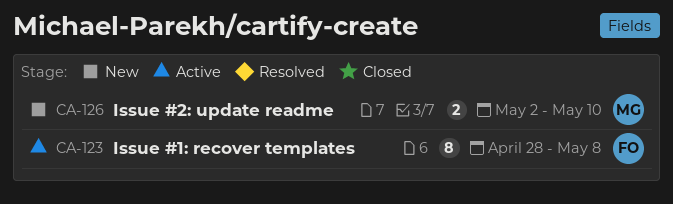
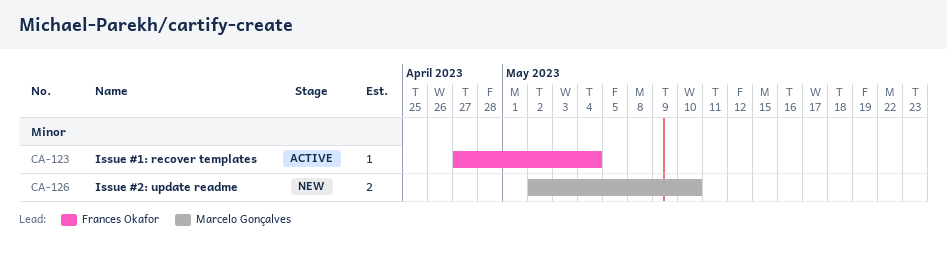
CA-123, estimate: 8 -> 1
CA-123, start: Apr 28 -> Apr 27
CA-123, due: May 8 -> May 4

